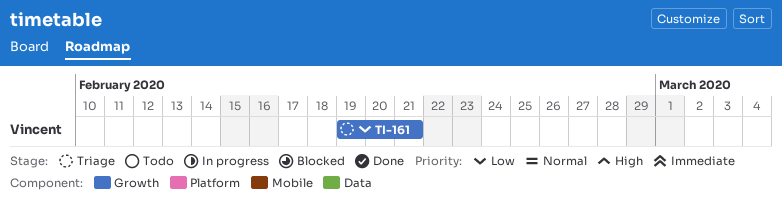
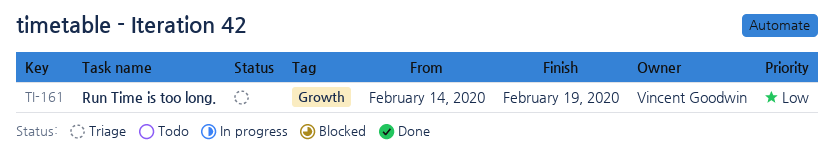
TI-161, start: Feb 19 -> Feb 14
TI-161, due: Feb 21 -> Feb 19

